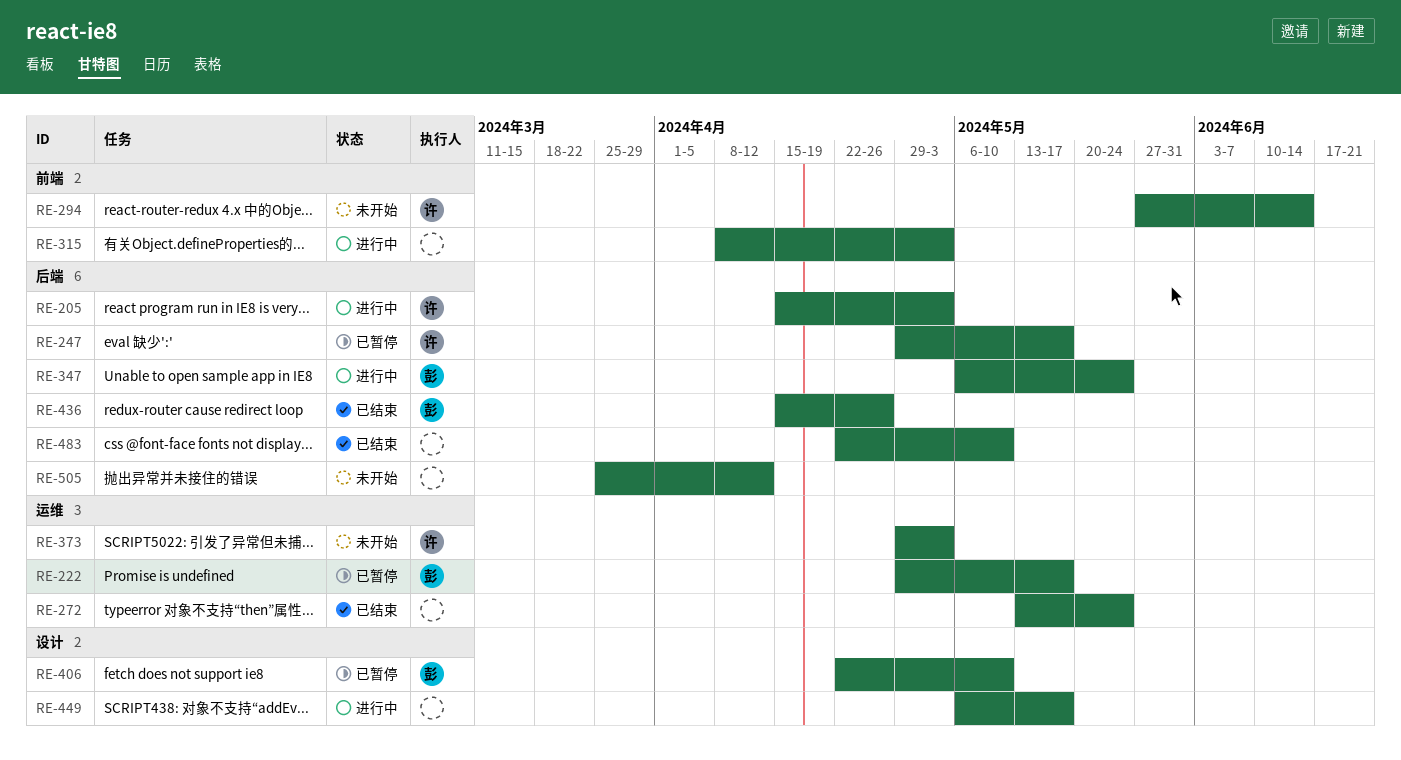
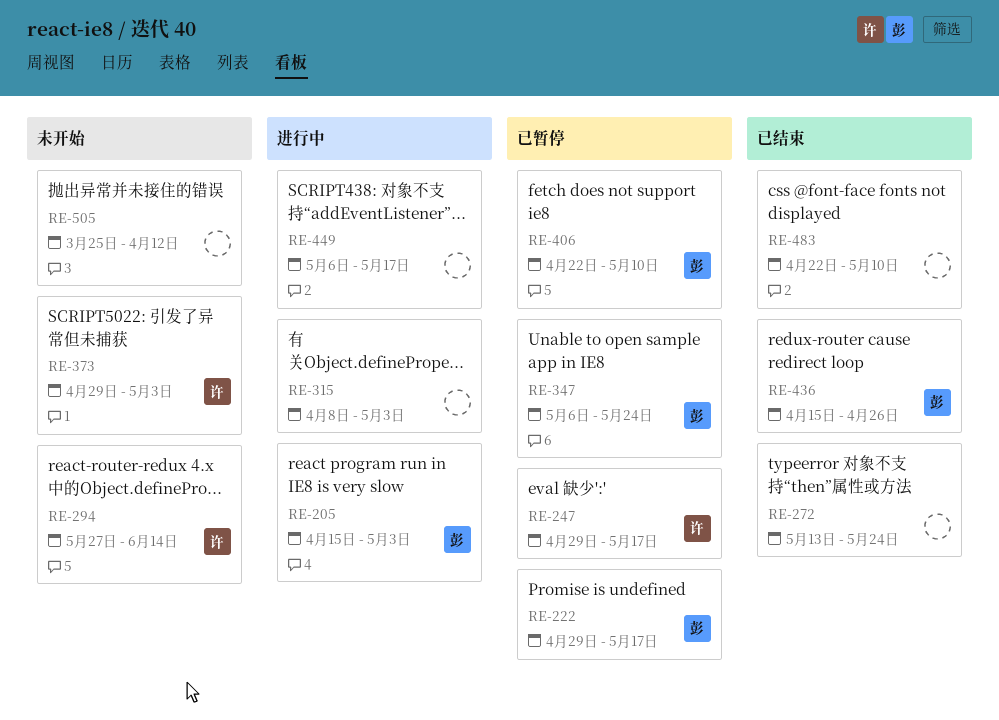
RE-205, owner: 许 -> 彭
RE-347, status: 进行中 -> 已暂停

